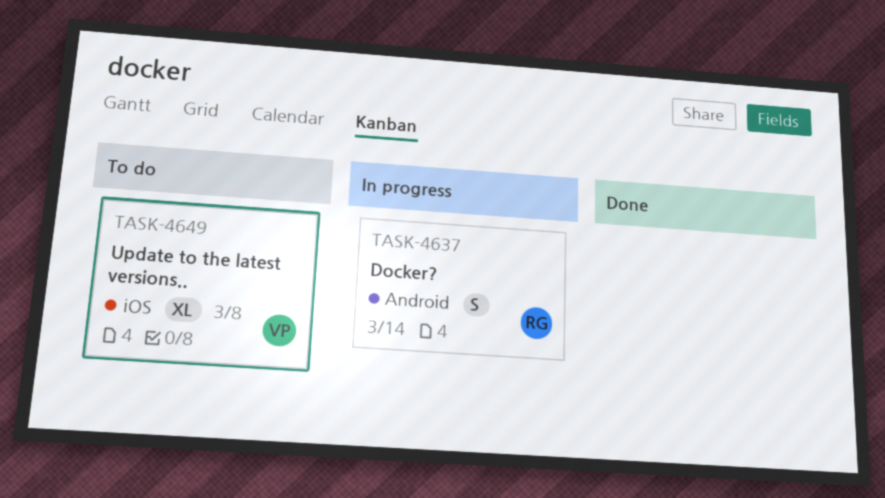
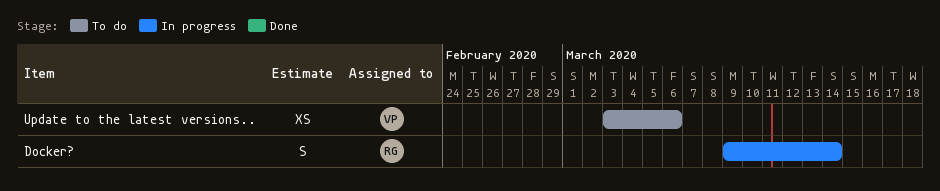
Update to the latest versions.., estimate: XL -> XS
Update to the latest versions.., due: Mar 8 -> Mar 6

